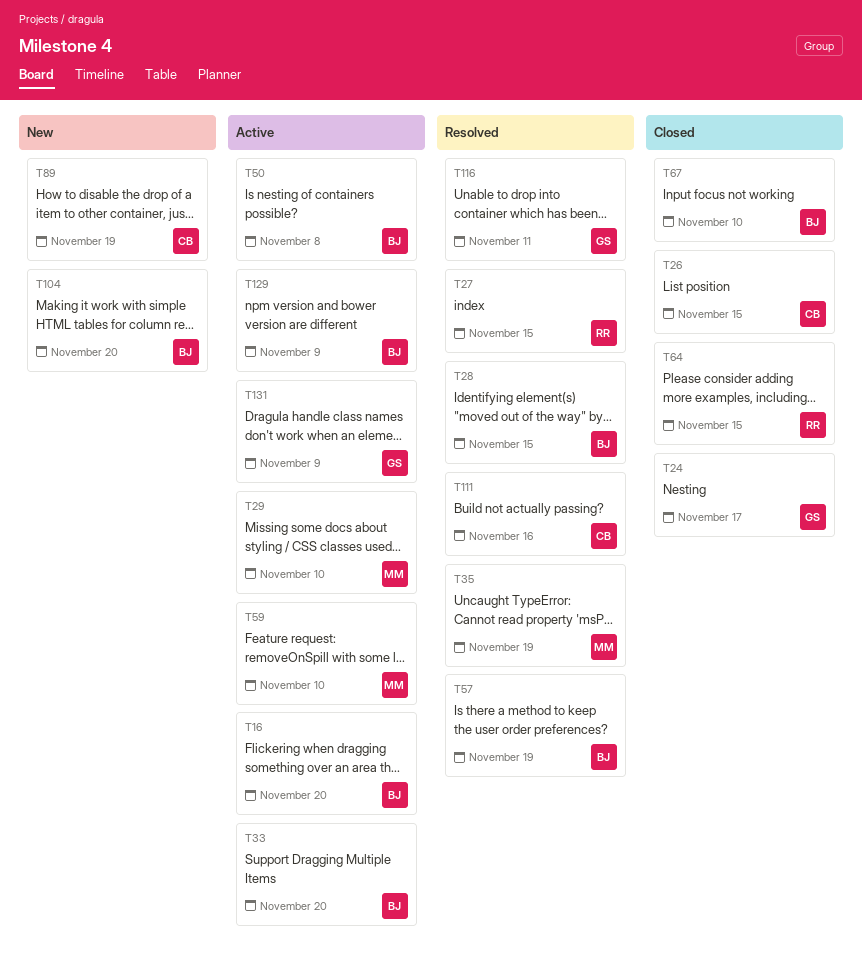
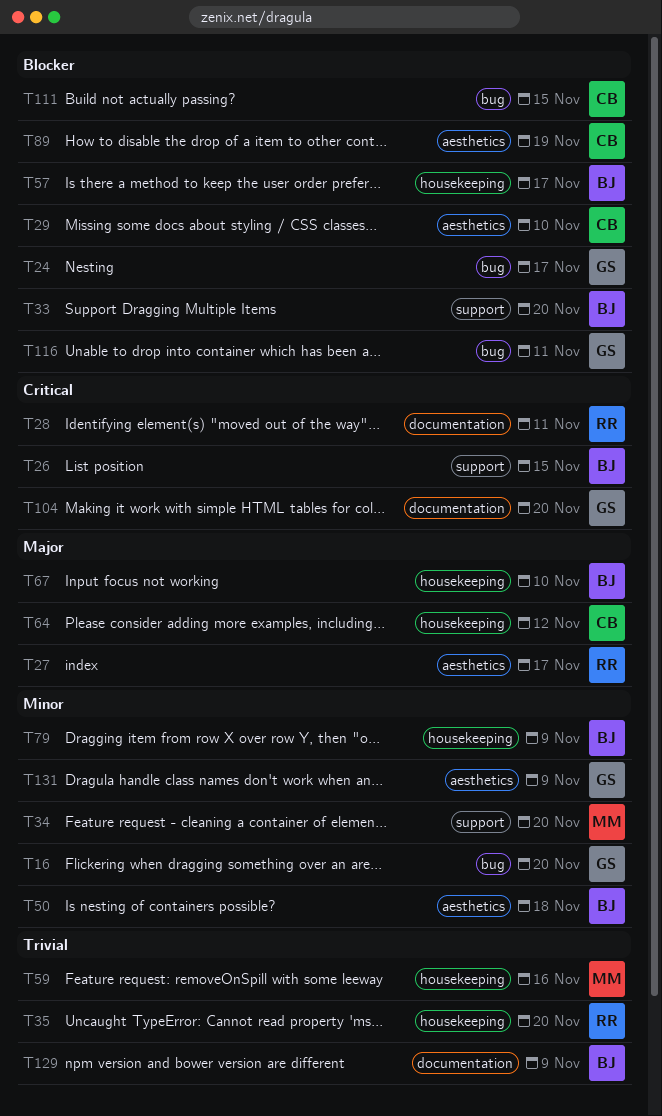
T16, owner: BJ -> GS
T26, owner: CB -> BJ
T27, due: Nov 15 -> Nov 17
T28, owner: BJ -> RR
T28, due: Nov 15 -> Nov 11
T29, owner: MM -> CB
T34: none -> present
T35, owner: MM -> RR
T35, due: Nov 19 -> Nov 20
T50, due: Nov 8 -> Nov 18
T57, due: Nov 19 -> Nov 17
T59, due: Nov 10 -> Nov 16
T64, owner: RR -> CB
T64, due: Nov 15 -> Nov 12
T79: none -> present
T104, owner: BJ -> GS
T111, due: Nov 16 -> Nov 15

